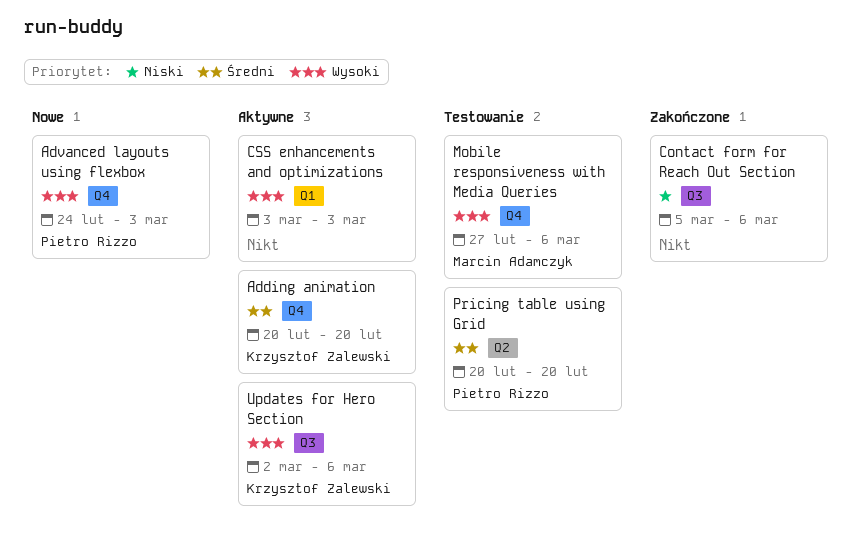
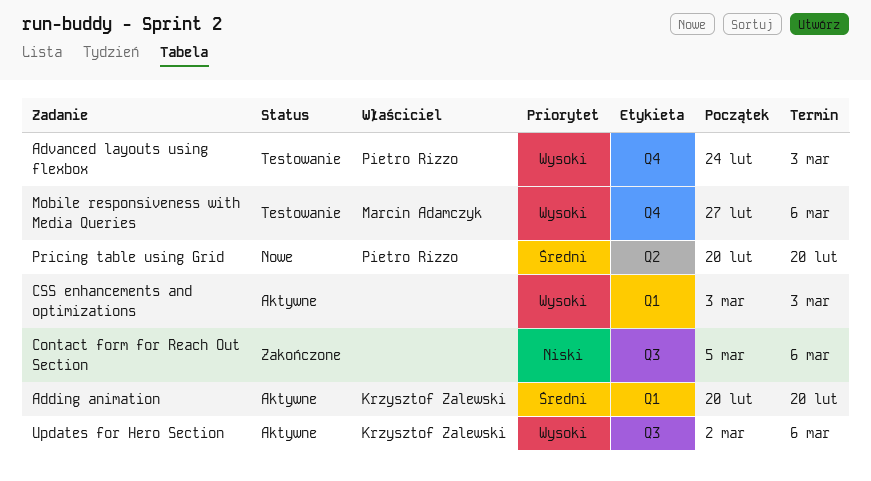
Adding animation, label: Q4 -> Q1
Advanced layouts using flexbox, status: Nowe -> Testowanie
Pricing table using Grid, status: Testowanie -> Nowe

